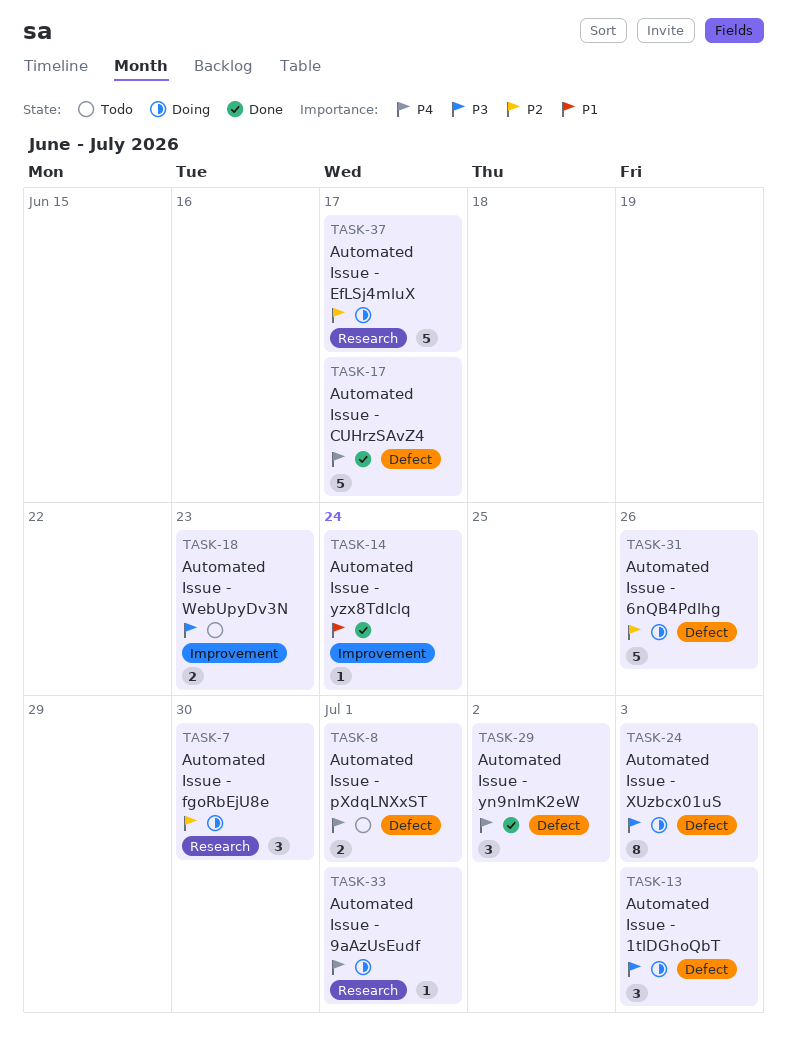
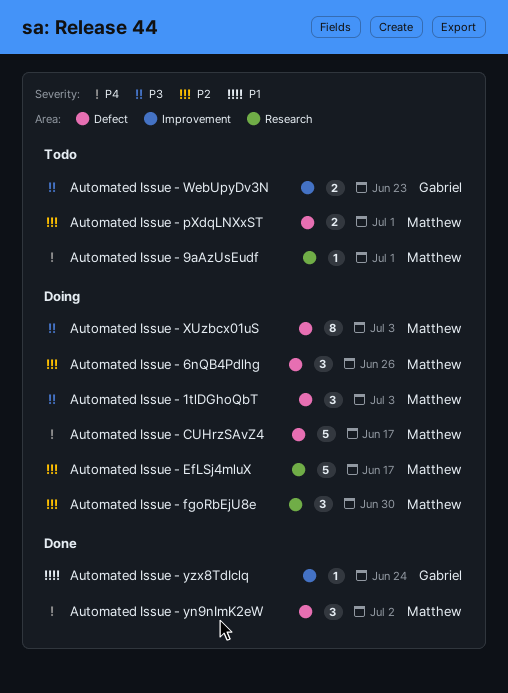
Automated Issue - 6nQB4Pdlhg, estimate: 5 -> 3
Automated Issue - 9aAzUsEudf, status: Doing -> Todo
Automated Issue - CUHrzSAvZ4, status: Done -> Doing
Automated Issue - pXdqLNXxST, priority: P4 -> P2

